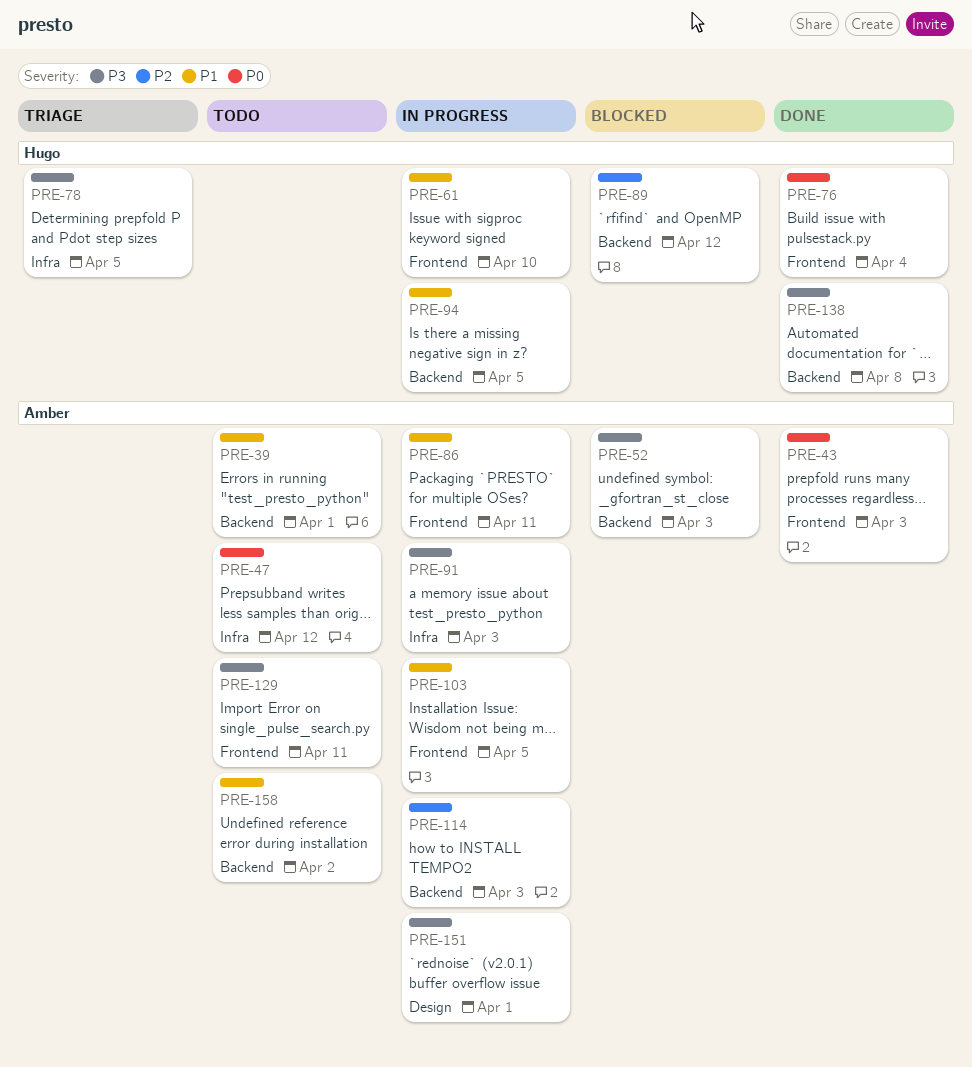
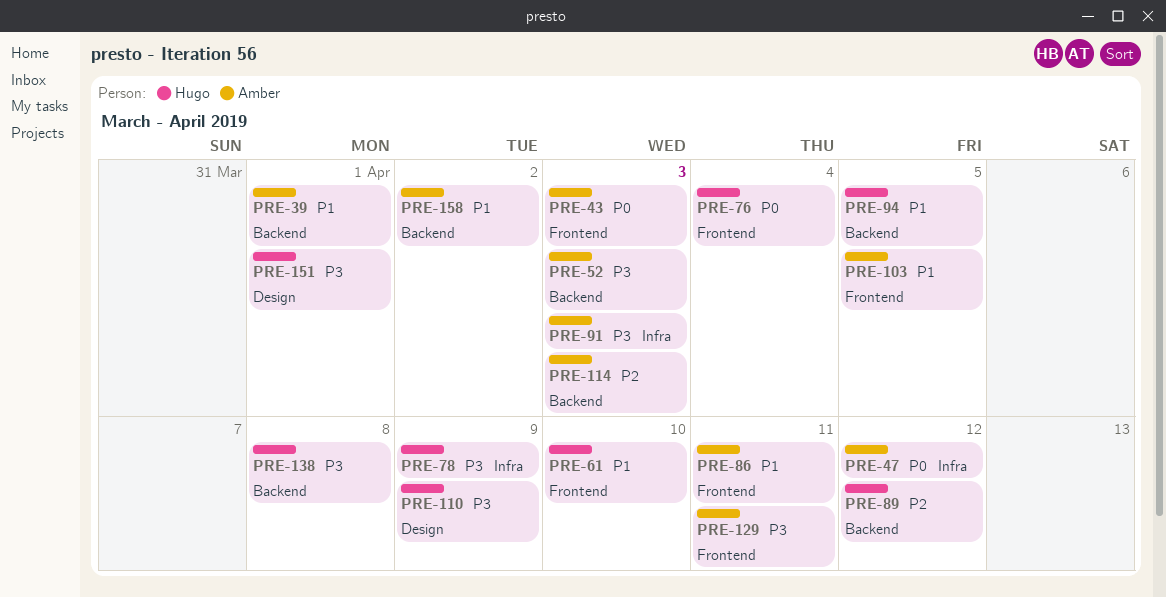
PRE-78, due: Apr 5 -> Apr 9
PRE-110: none -> present
PRE-151, owner: Amber -> Hugo

